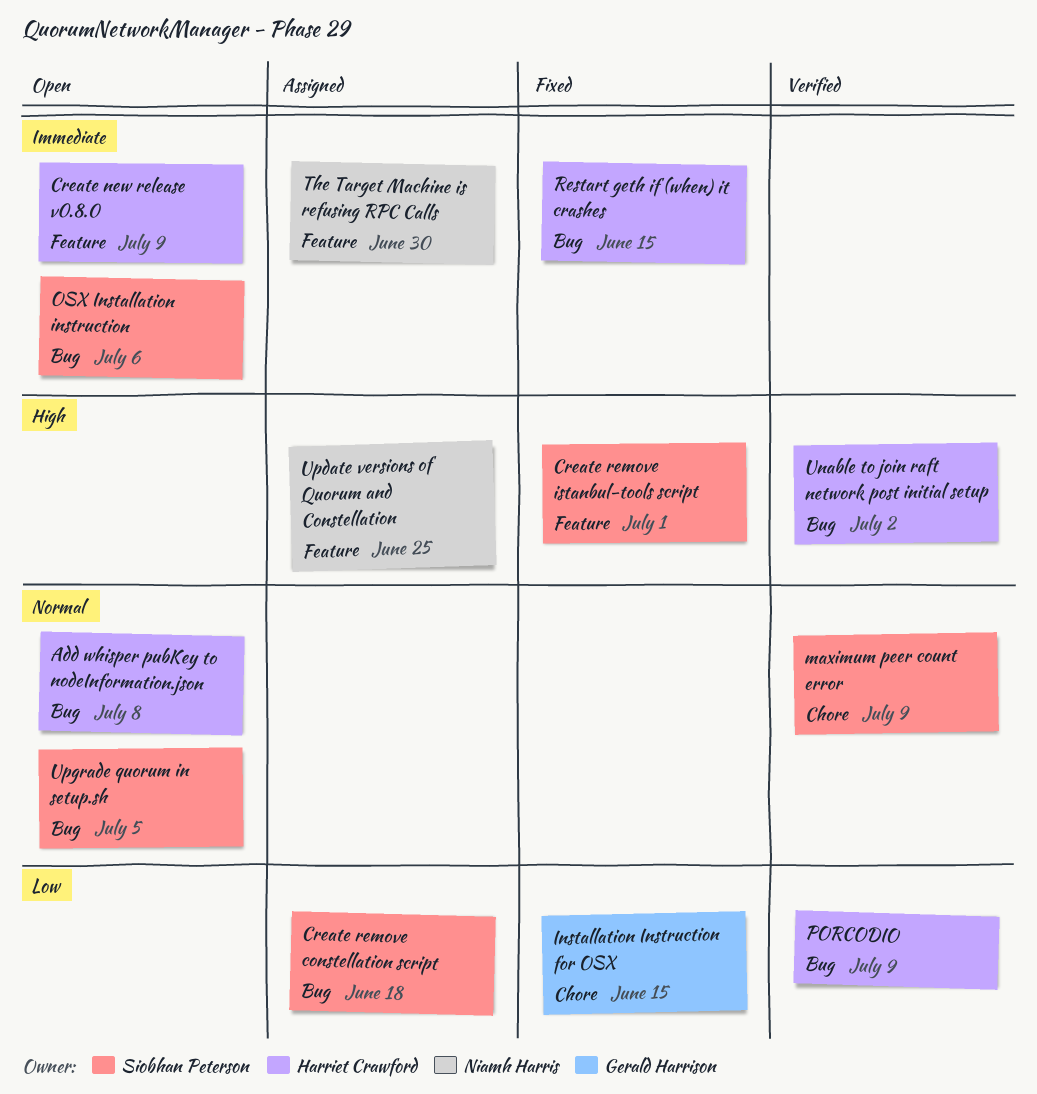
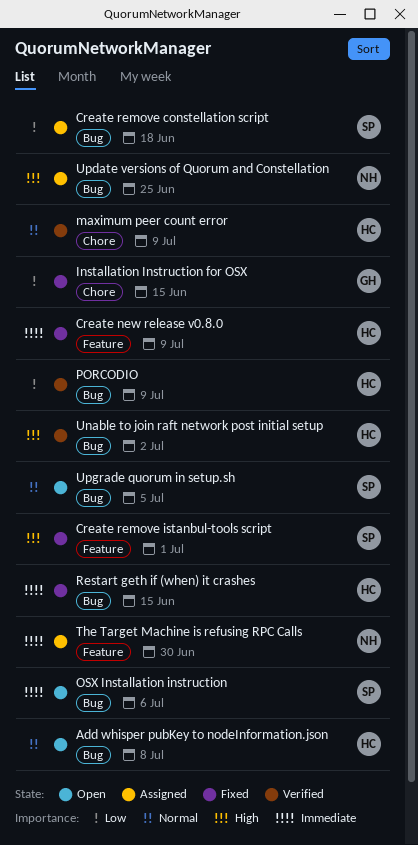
Create new release v0.8.0, status: Open -> Fixed
maximum peer count error, owner: Siobhan Peterson -> Harriet Crawford
Update versions of Quorum and Constellation, label: Feature -> Bug

